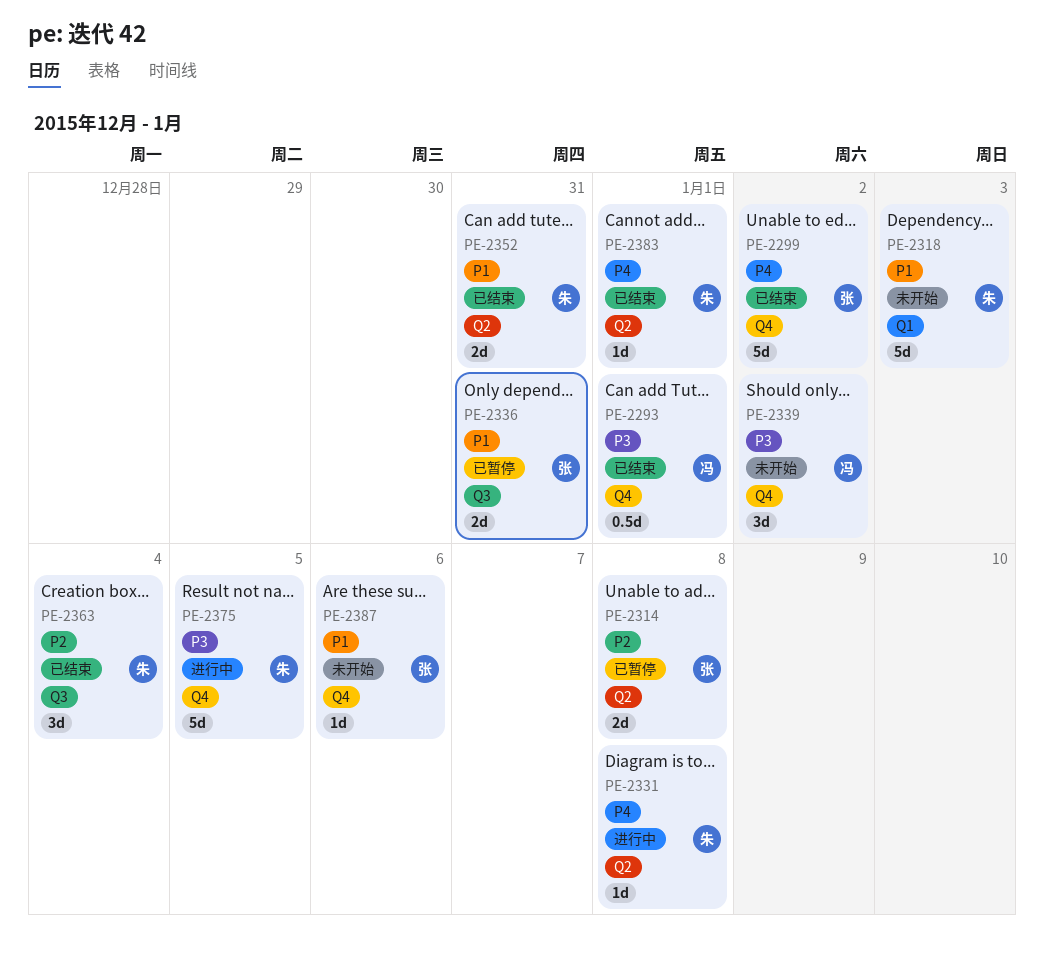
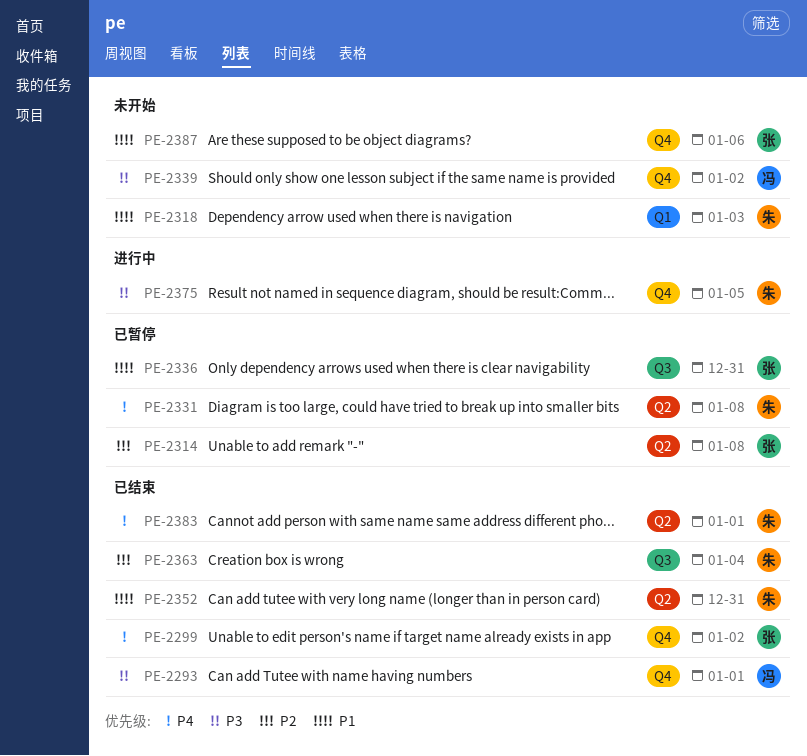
PE-2331, status: 进行中 -> 已暂停

